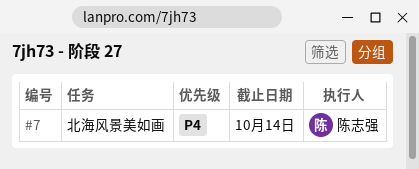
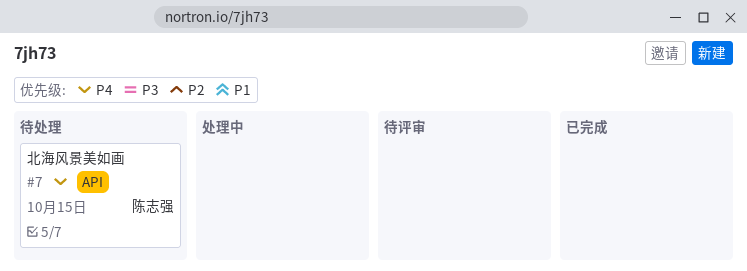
#7, due: Oct 14 -> Oct 15

